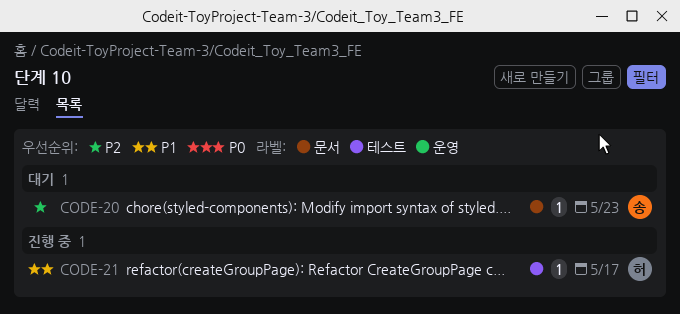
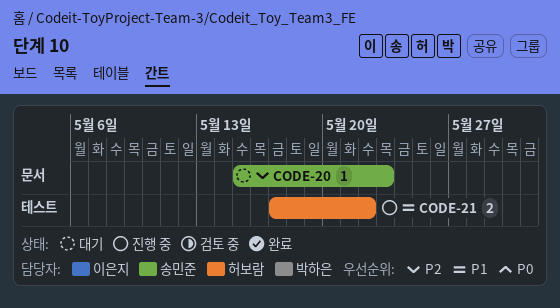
CODE-21, estimate: 1 -> 2
CODE-21, due: May 17 -> May 22

